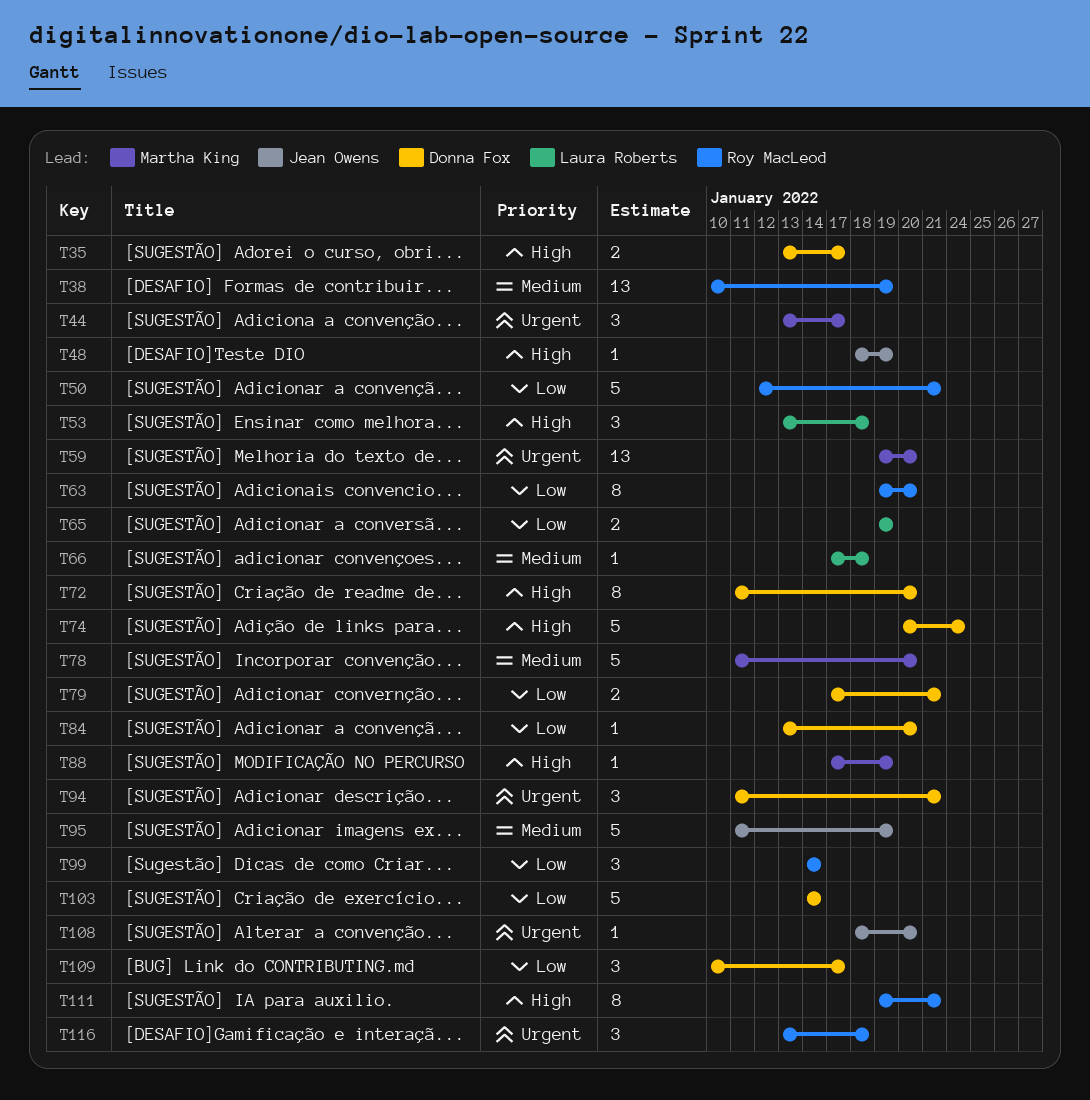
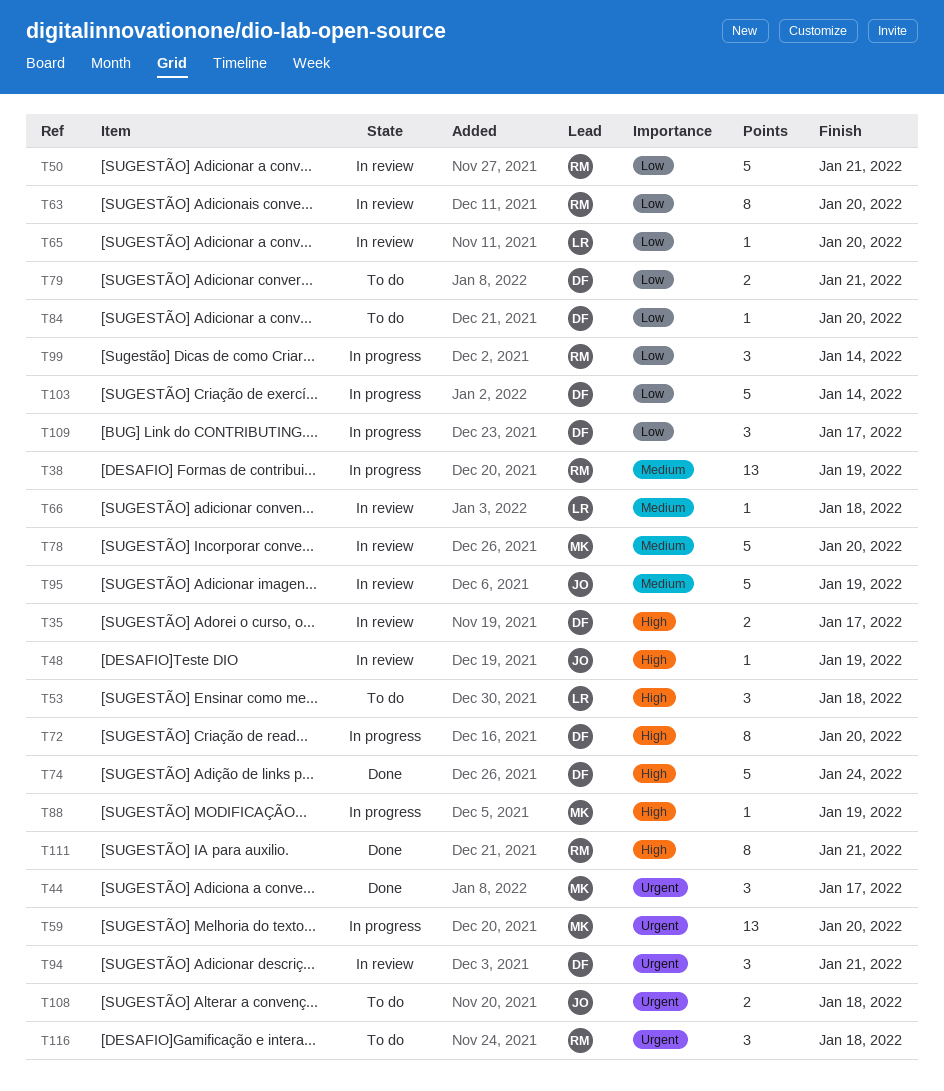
T65, estimate: 2 -> 1
T65, due: Jan 19 -> Jan 20
T108, estimate: 1 -> 2
T108, due: Jan 20 -> Jan 18

